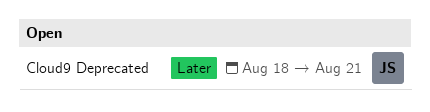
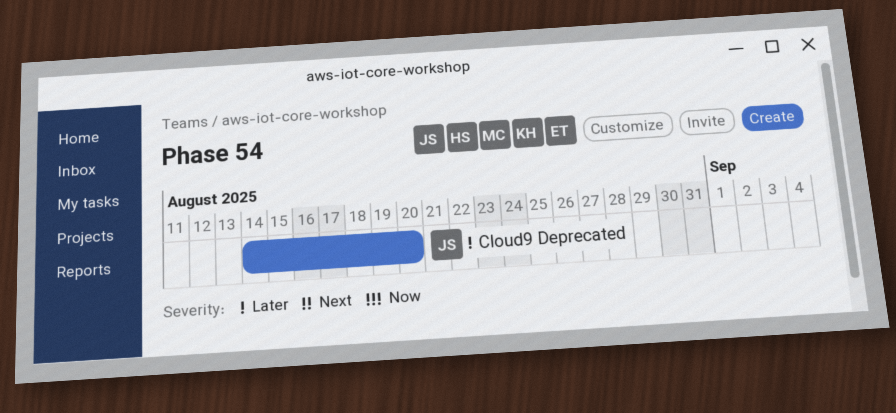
Cloud9 Deprecated, start: Aug 18 -> Aug 14
Cloud9 Deprecated, due: Aug 21 -> Aug 20

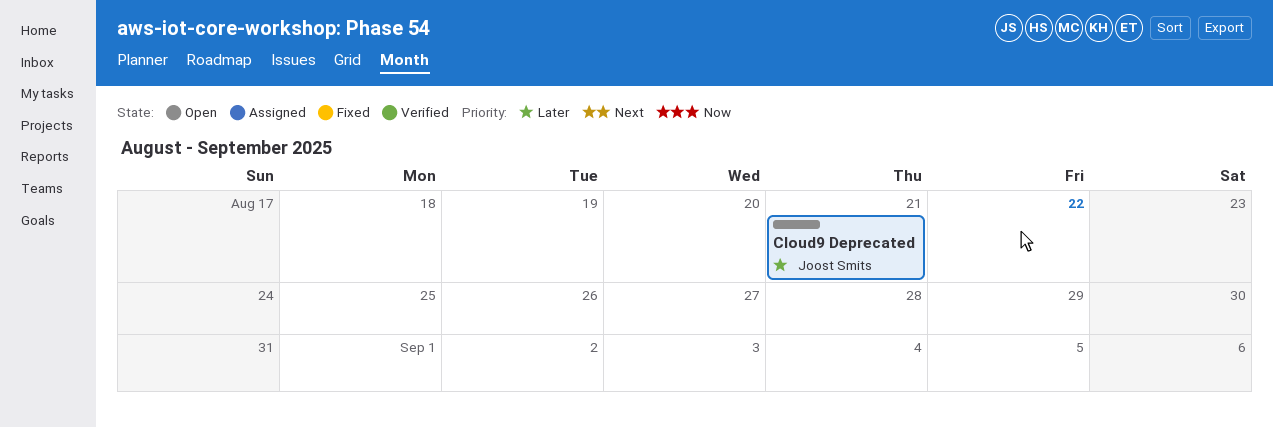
Cloud9 Deprecated, due: Aug 20 -> Aug 21

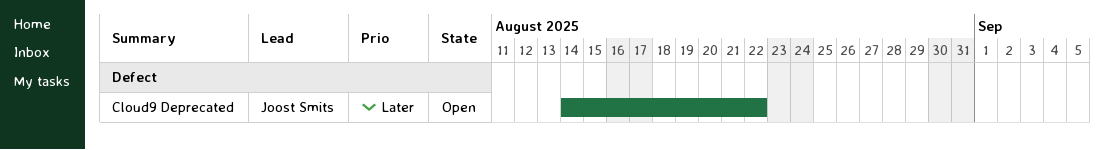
Cloud9 Deprecated, due: Aug 21 -> Aug 22

